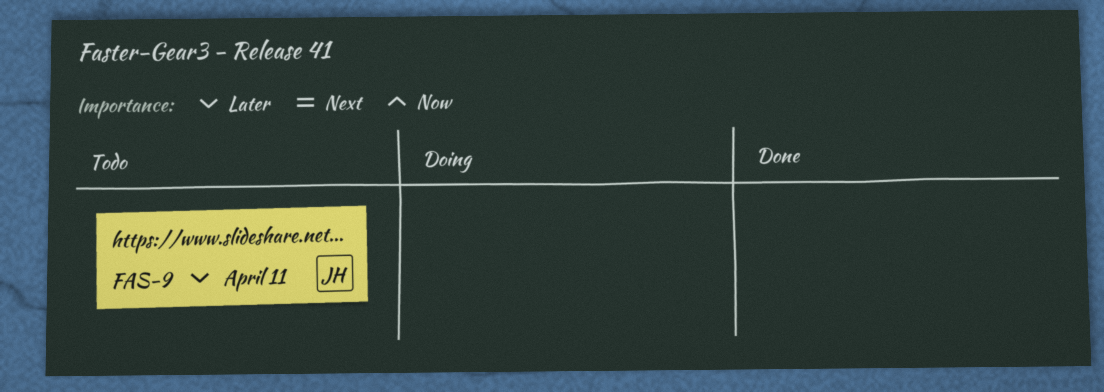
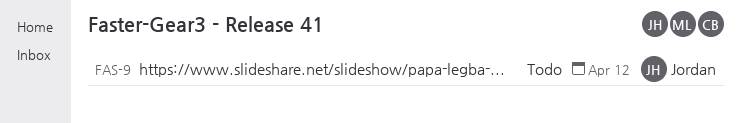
FAS-9, due: Apr 11 -> Apr 12

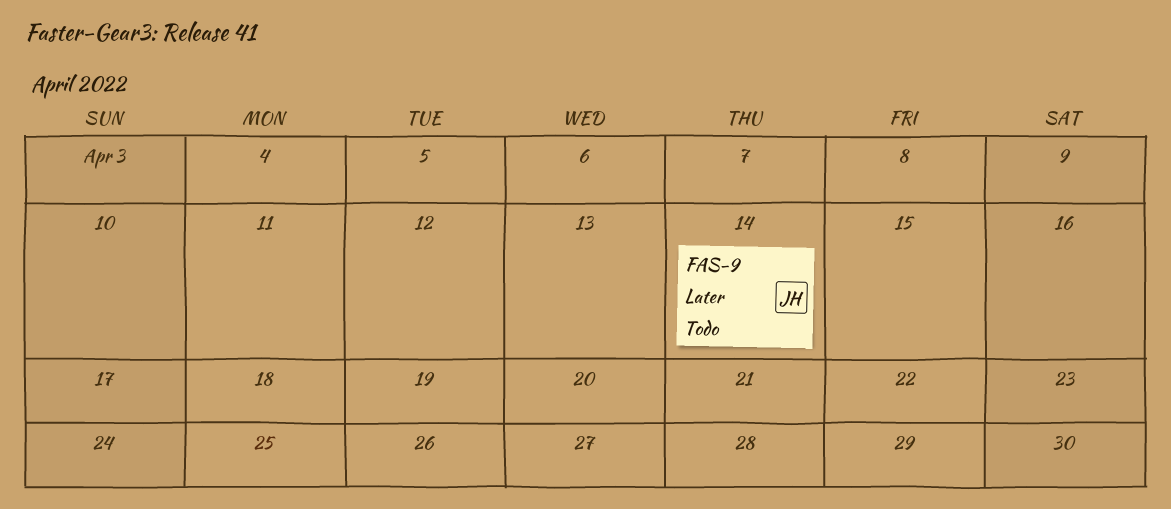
FAS-9, due: Apr 12 -> Apr 14

